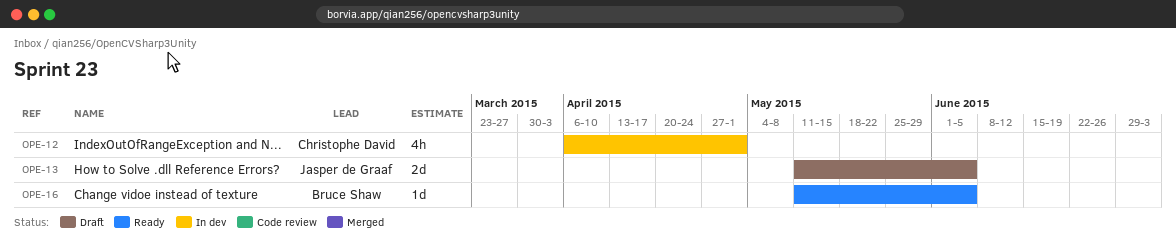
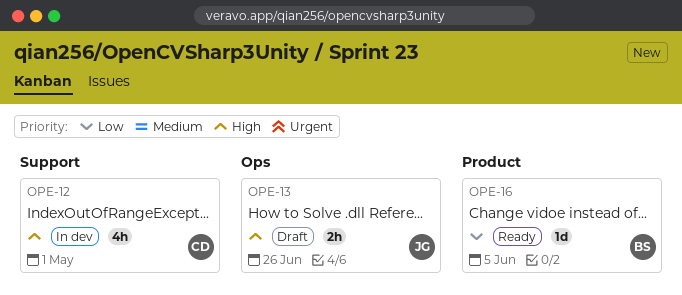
OPE-13, estimate: 2d -> 2h
OPE-13, due: Jun 5 -> Jun 26

